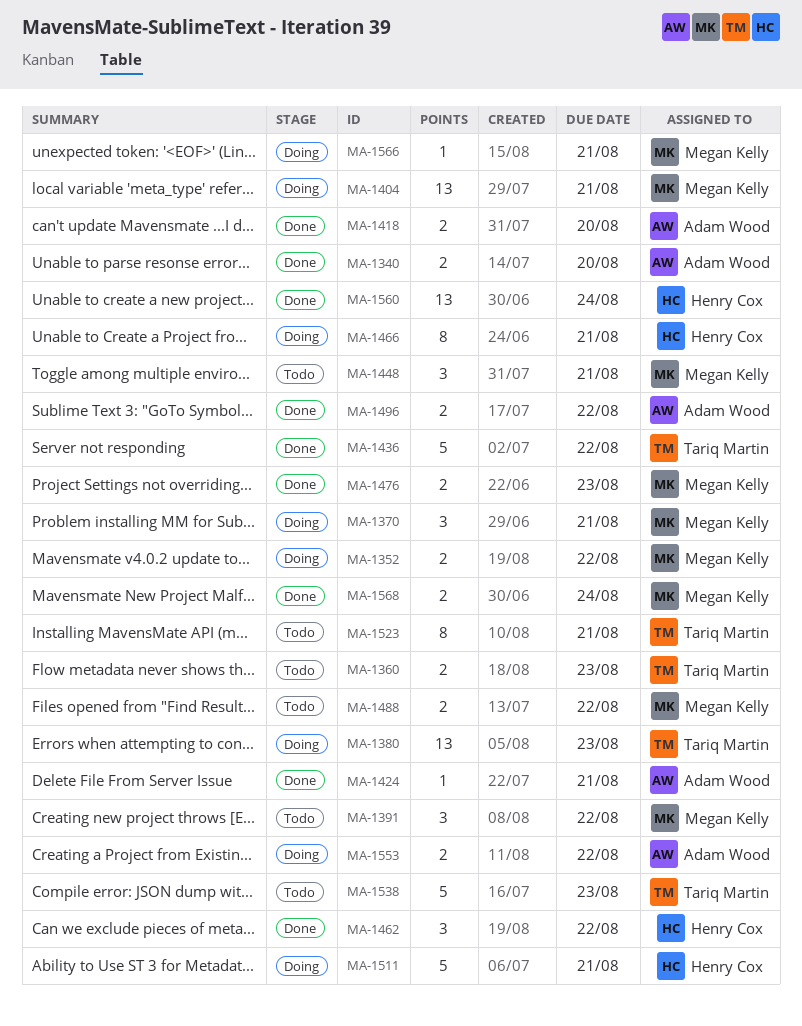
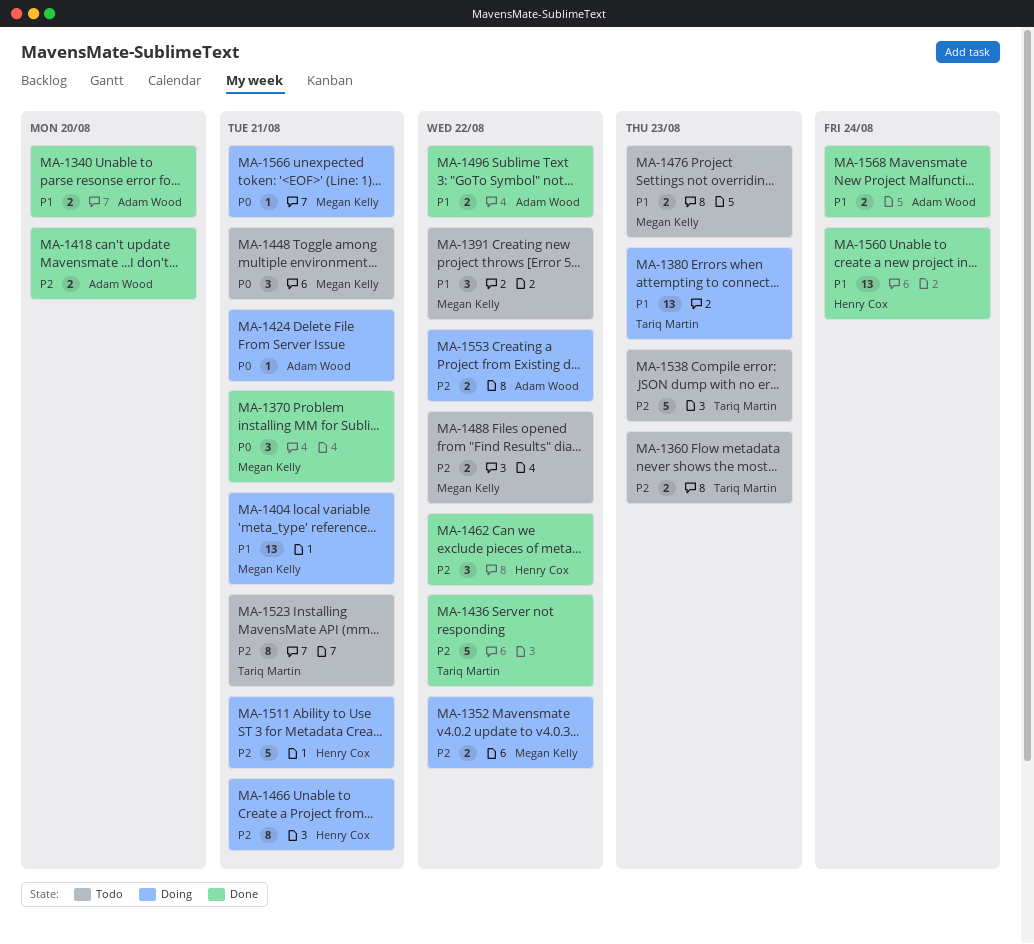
MA-1370, status: Doing -> Done
MA-1424, status: Done -> Doing
MA-1476, status: Done -> Todo
MA-1568, owner: Megan Kelly -> Adam Wood

